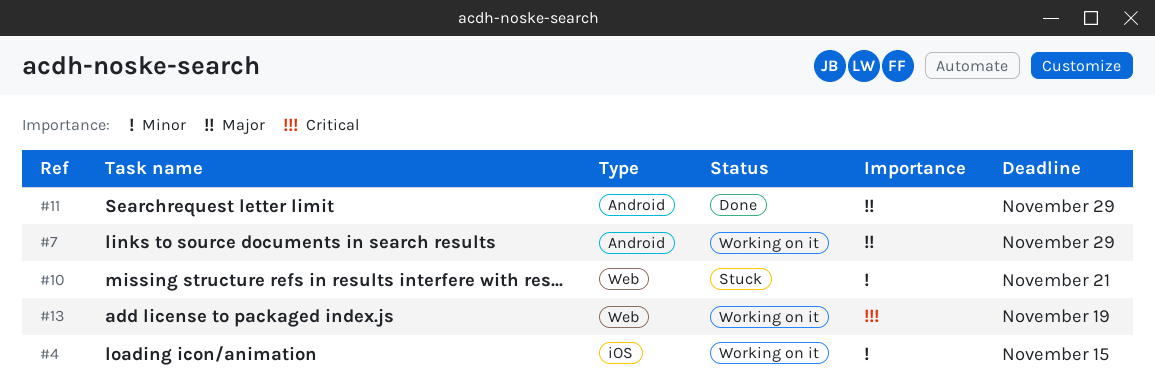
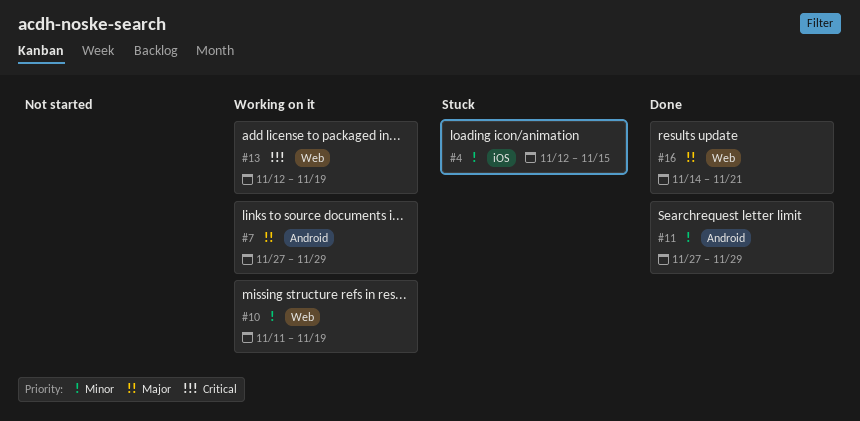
#4, status: Working on it -> Stuck
#10, status: Stuck -> Working on it
#10, due: Nov 21 -> Nov 19
#11, priority: Major -> Minor
#16: none -> present

